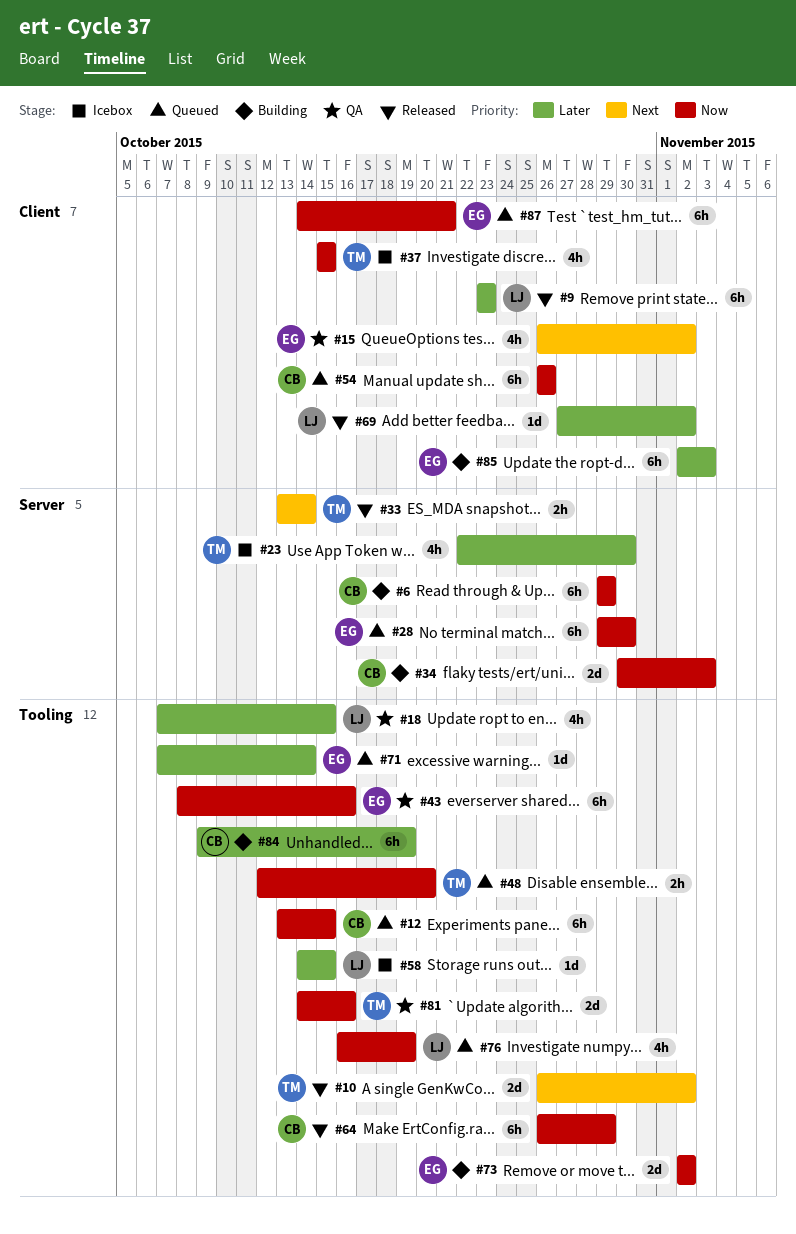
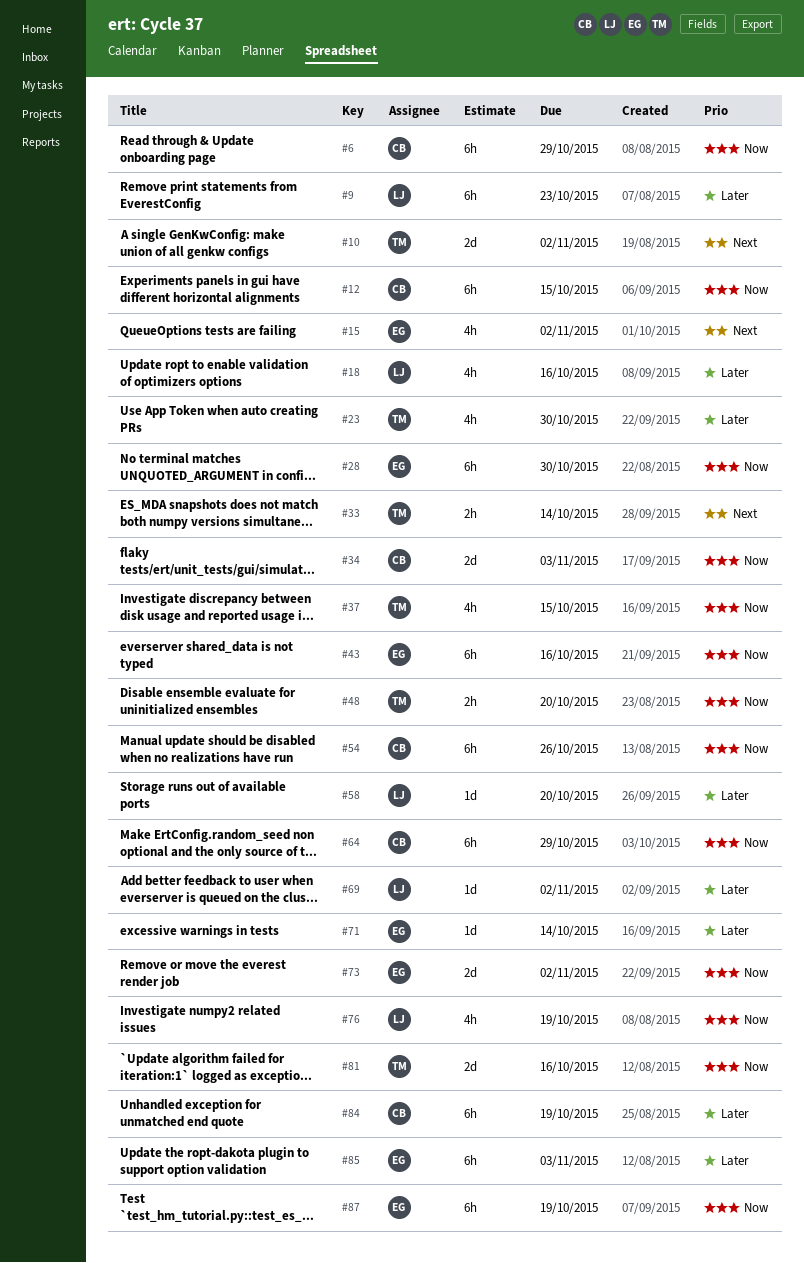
#18, due: Oct 15 -> Oct 16
#58, due: Oct 15 -> Oct 20
#87, due: Oct 21 -> Oct 19

